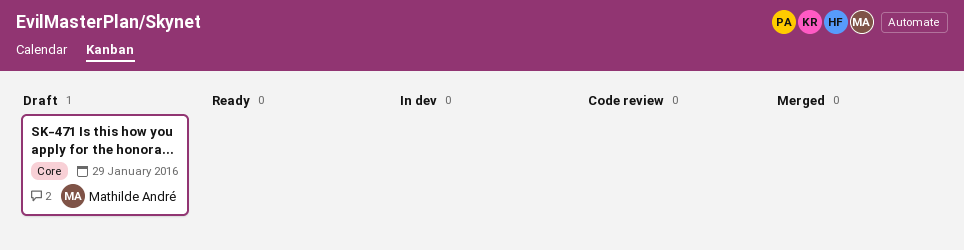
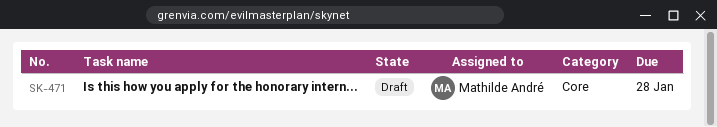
SK-471, due: Jan 29 -> Jan 28

